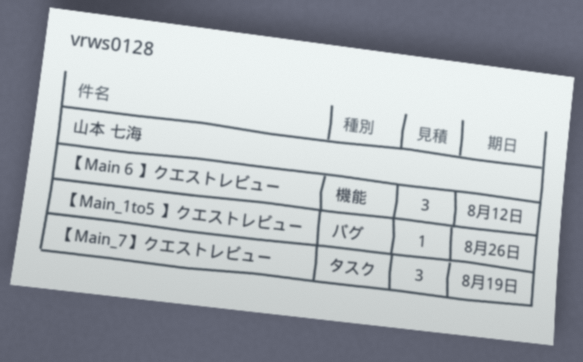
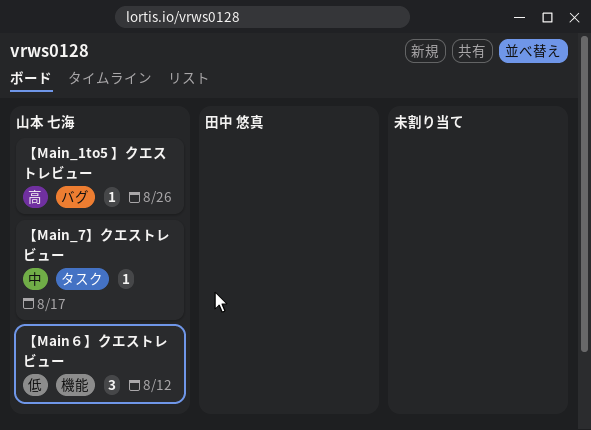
【Main_7】クエストレビュー, estimate: 3 -> 1
【Main_7】クエストレビュー, due: Aug 19 -> Aug 17

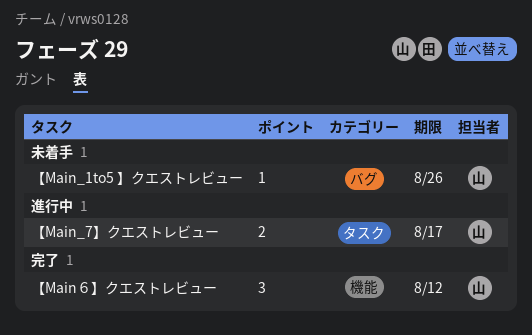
【Main_7】クエストレビュー, estimate: 1 -> 2

